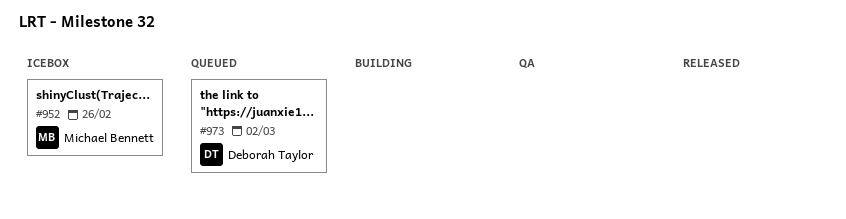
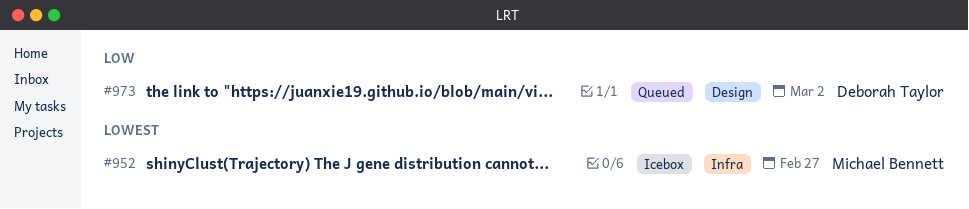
#952, due: Feb 26 -> Feb 27

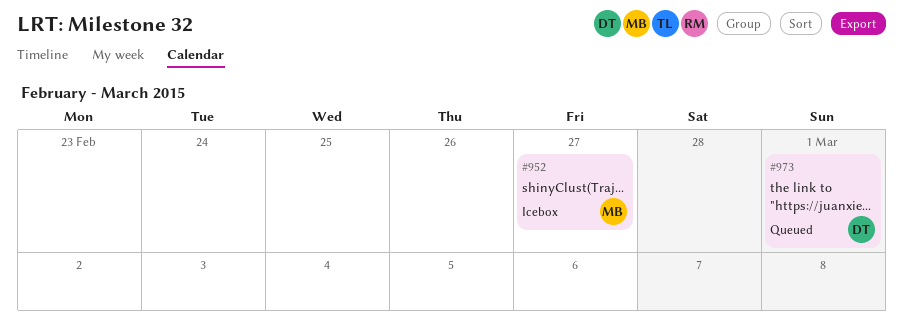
#973, due: Mar 2 -> Mar 1

